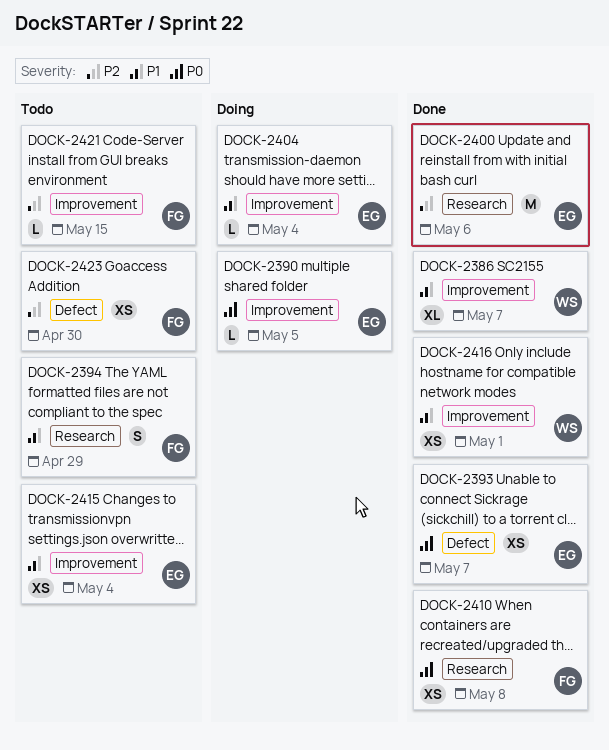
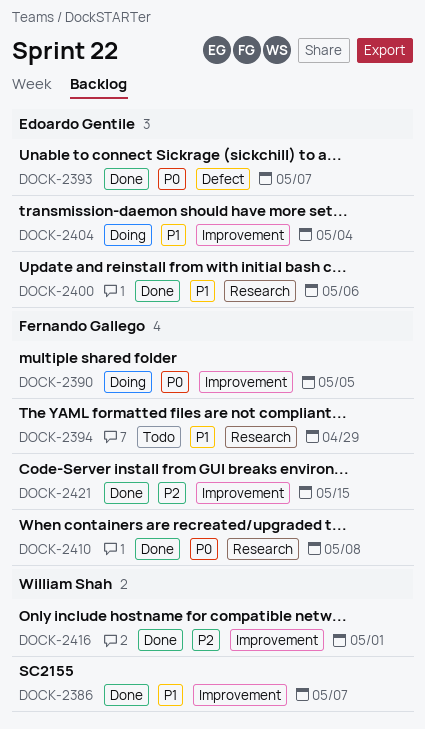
DOCK-2390, owner: Edoardo Gentile -> Fernando Gallego
DOCK-2400, priority: P2 -> P1
DOCK-2415: present -> none
DOCK-2416, priority: P1 -> P2
DOCK-2421, status: Todo -> Done
DOCK-2423: present -> none

